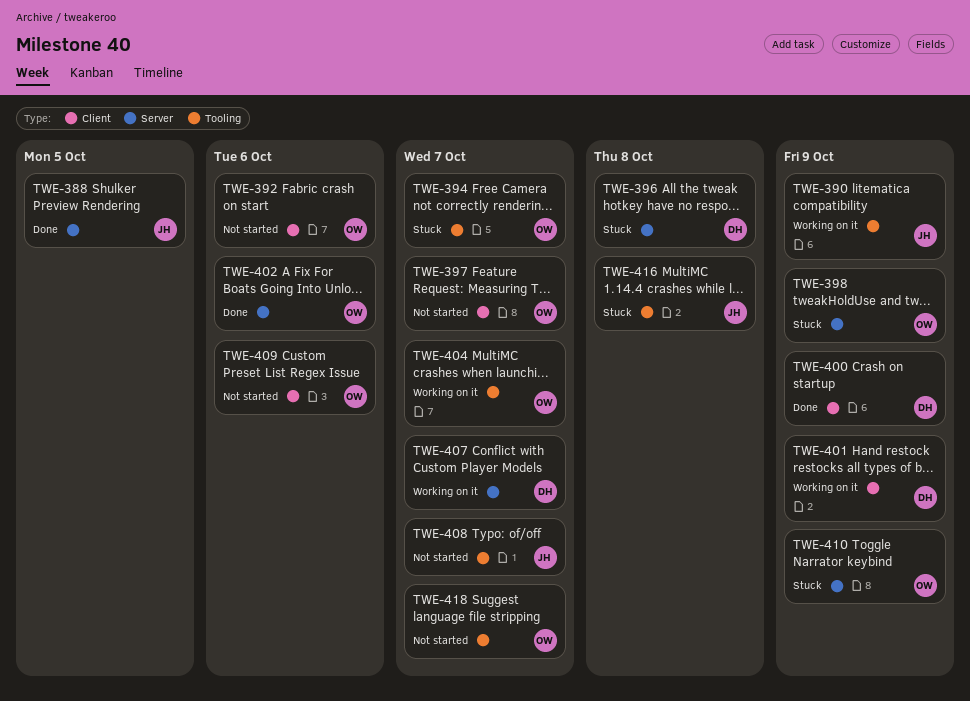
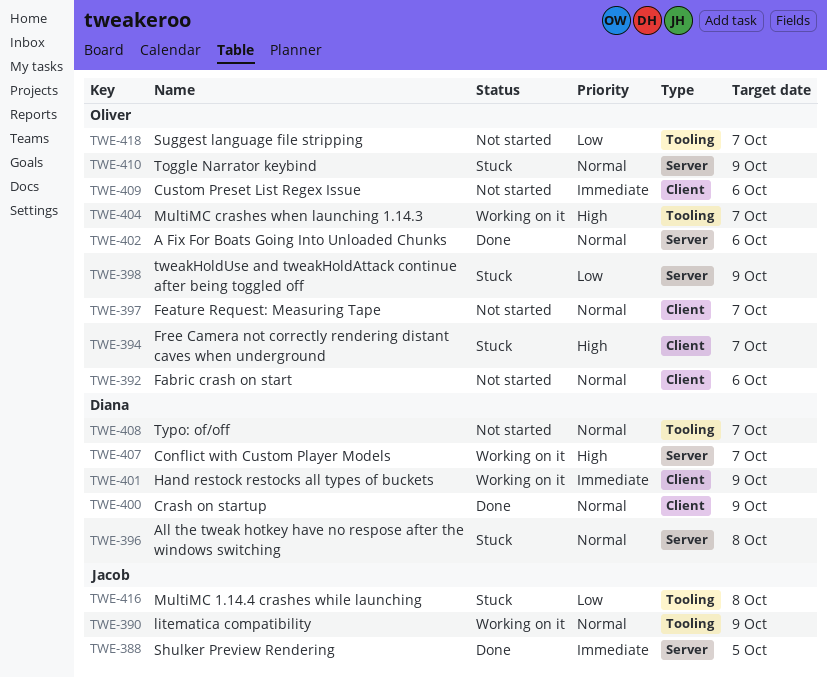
TWE-394, label: Tooling -> Client
TWE-408, owner: Jacob -> Diana

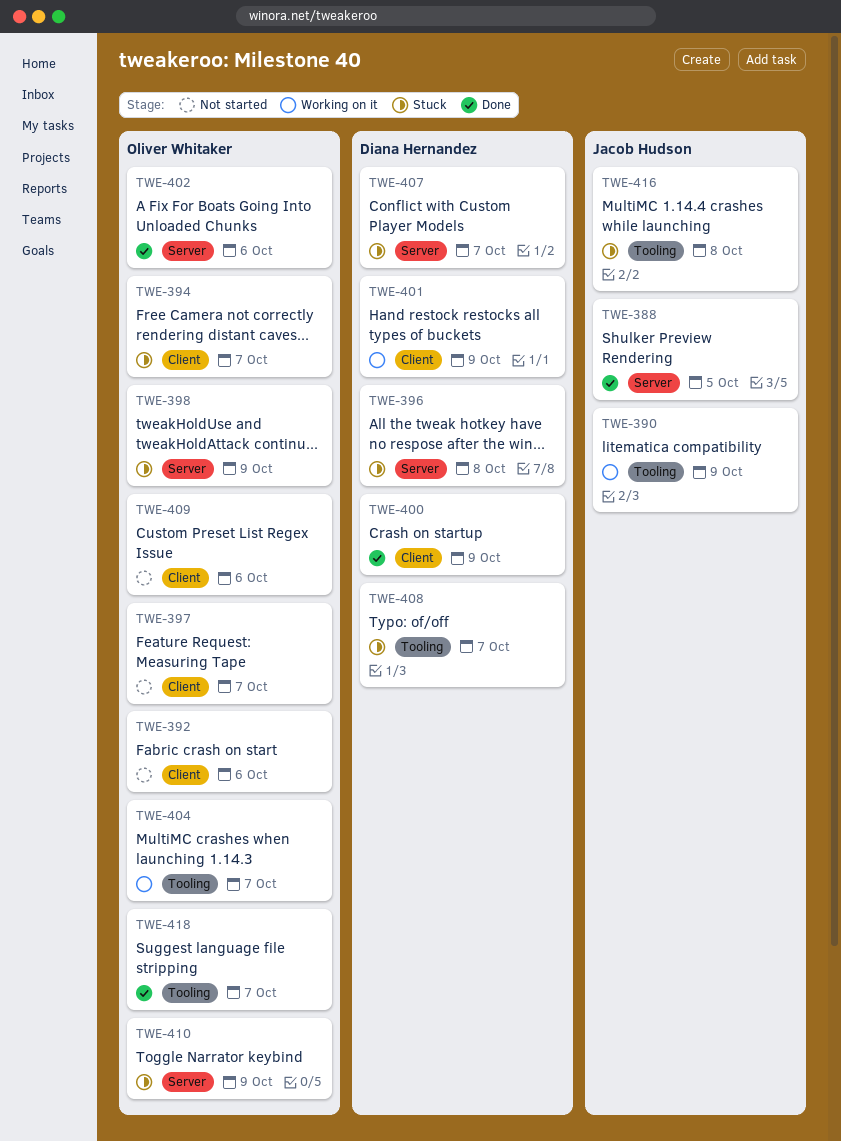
TWE-407, status: Working on it -> Stuck
TWE-408, status: Not started -> Stuck
TWE-418, status: Not started -> Done

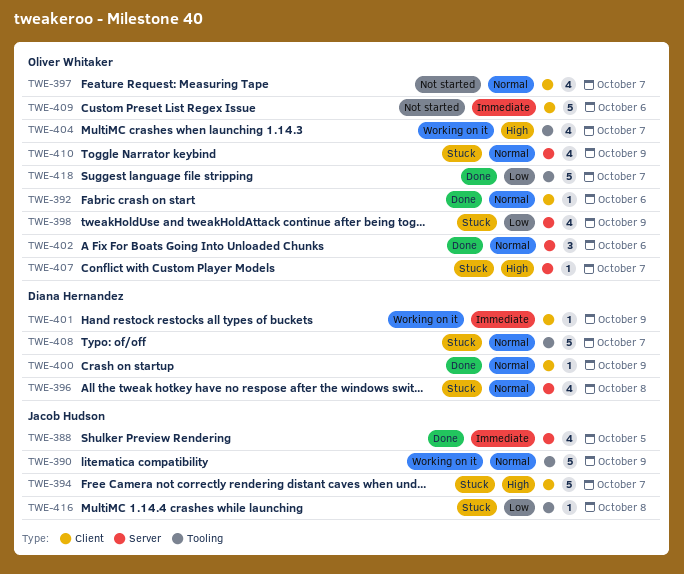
TWE-392, status: Not started -> Done
TWE-394, owner: Oliver Whitaker -> Jacob Hudson
TWE-407, owner: Diana Hernandez -> Oliver Whitaker

